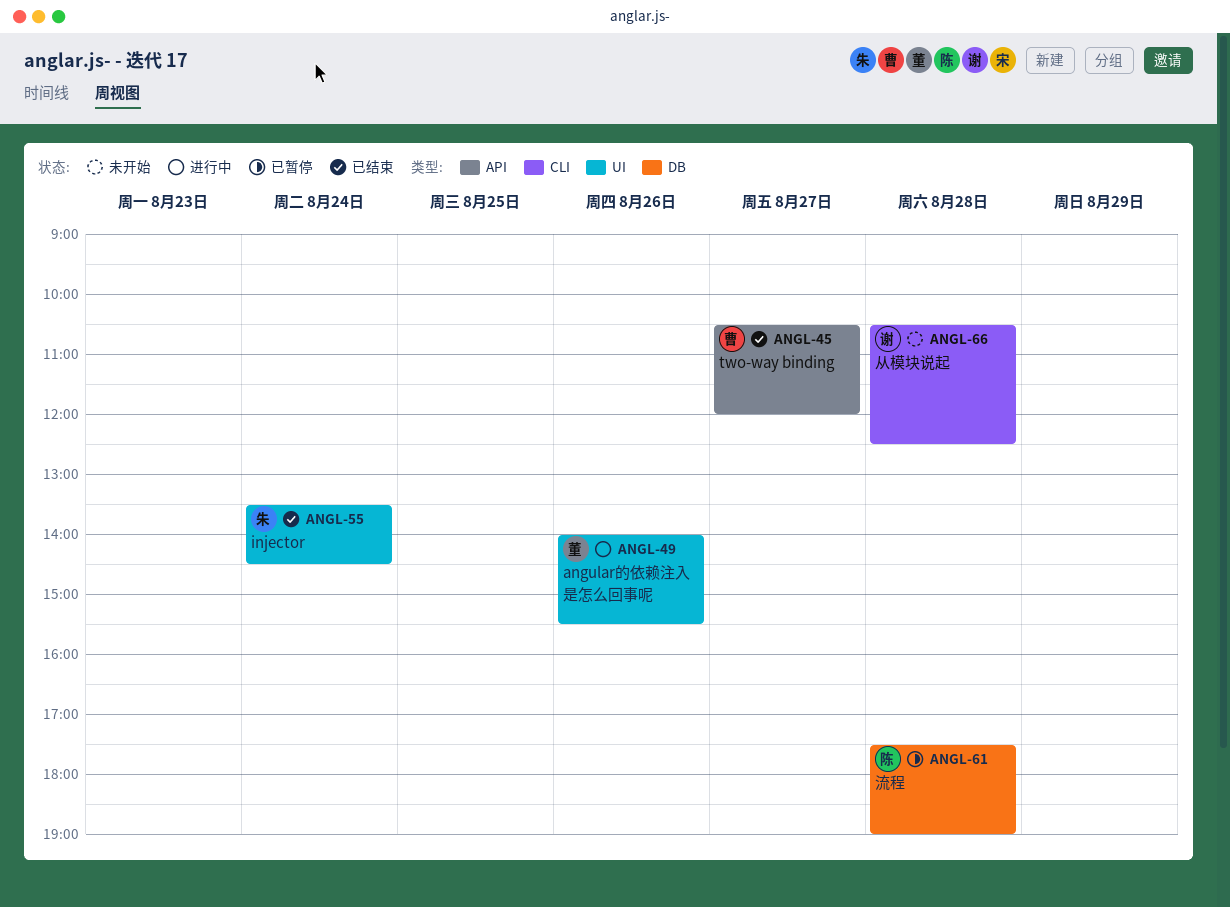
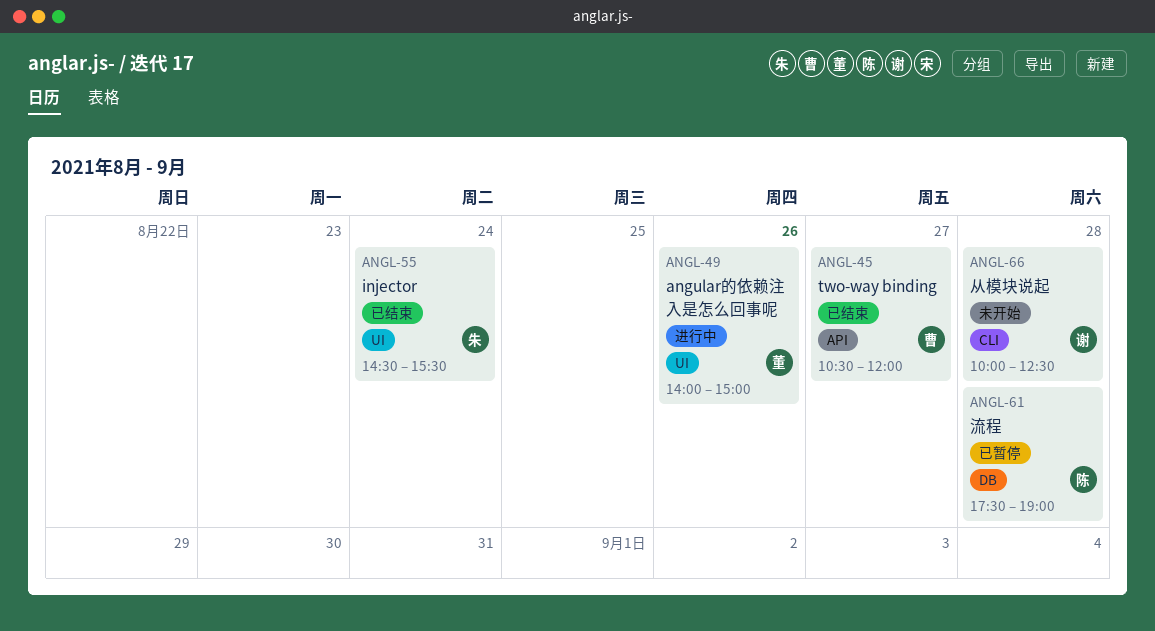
ANGL-49, ends: 15:30 -> 15:00
ANGL-55, begins: 13:30 -> 14:30
ANGL-55, ends: 14:30 -> 15:30
ANGL-66, begins: 10:30 -> 10:00

